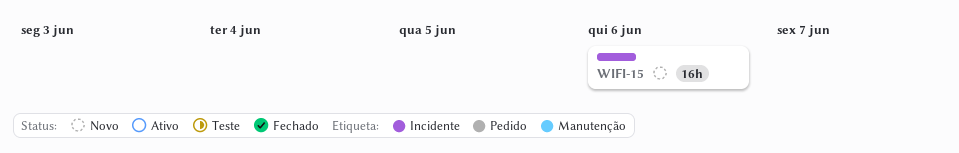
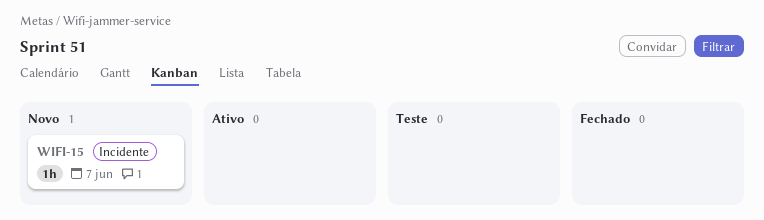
WIFI-15, estimate: 16h -> 1h
WIFI-15, due: Jun 6 -> Jun 7

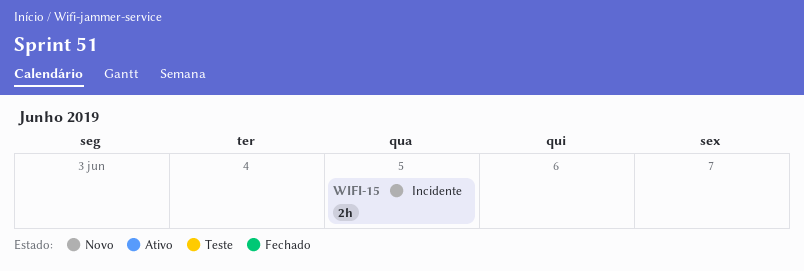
WIFI-15, estimate: 1h -> 2h
WIFI-15, due: Jun 7 -> Jun 5

